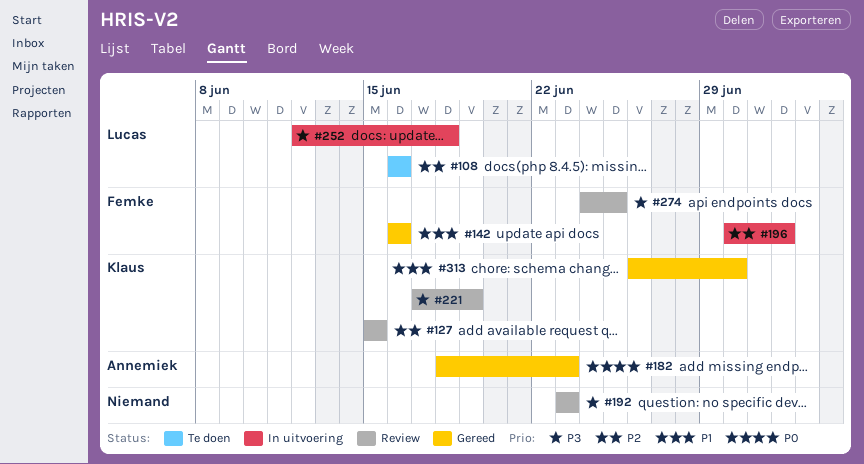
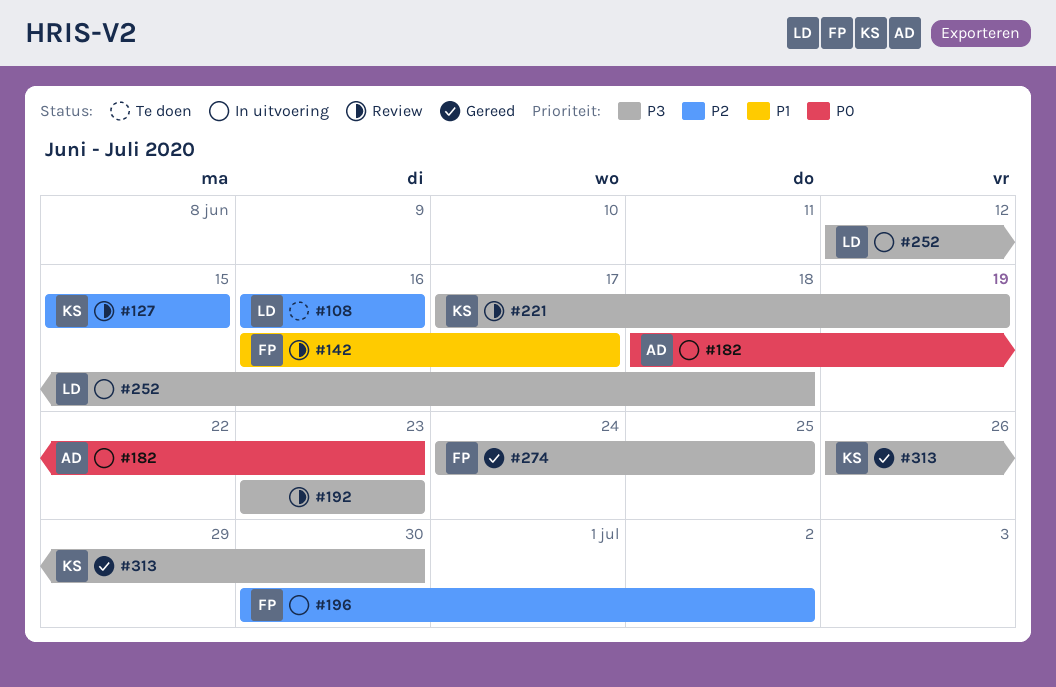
#142, status: Gereed -> Review
#142, due: Jun 16 -> Jun 17
#182, status: Gereed -> In uitvoering
#274, status: Review -> Gereed
#313, priority: P1 -> P3

